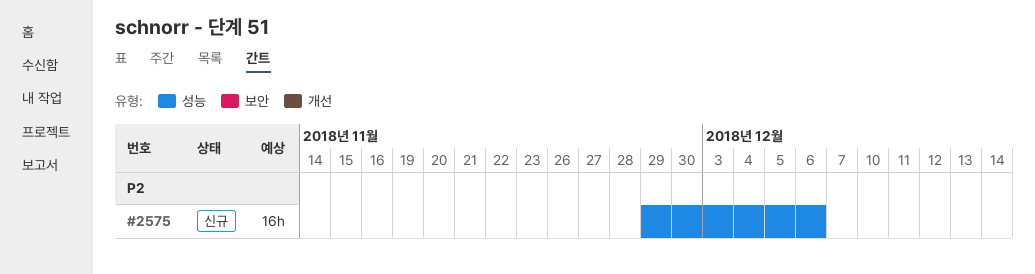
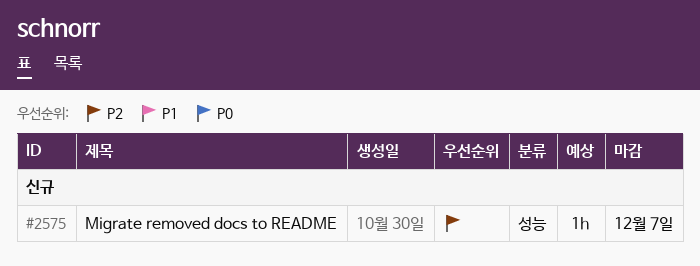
#2575, estimate: 16h -> 1h
#2575, due: Dec 6 -> Dec 7

